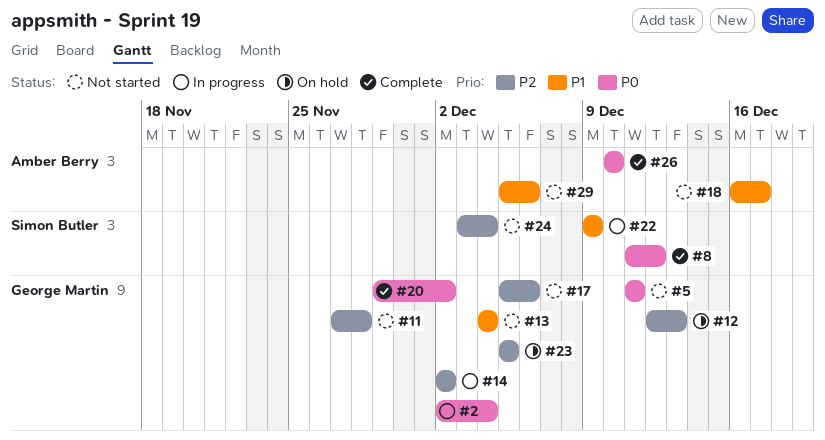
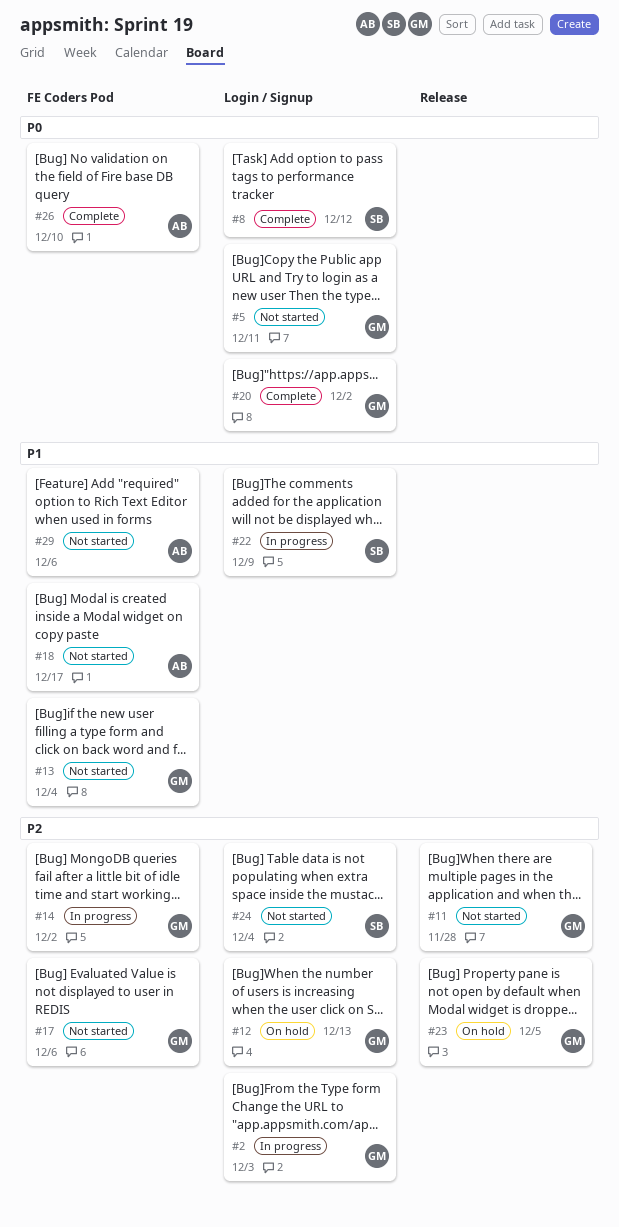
#2, priority: P0 -> P2
#2, due: Dec 4 -> Dec 3

